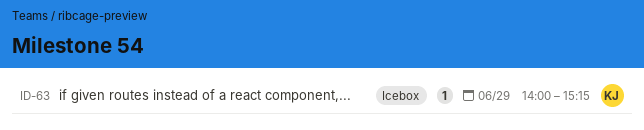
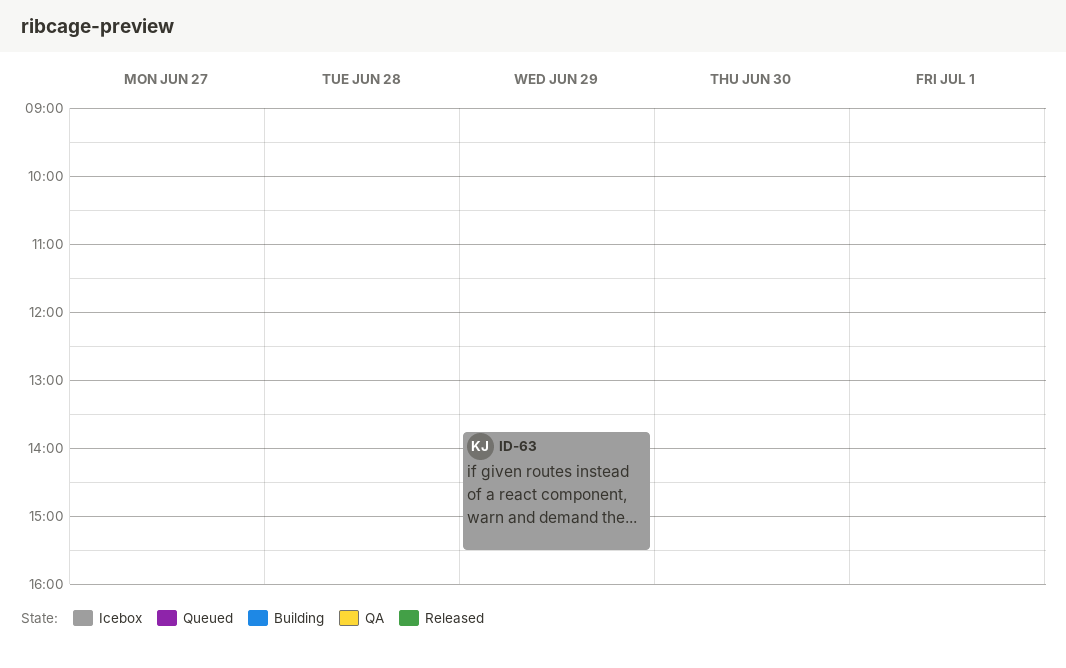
ID-63, begins: 14:00 -> 13:45
ID-63, ends: 15:15 -> 15:30

